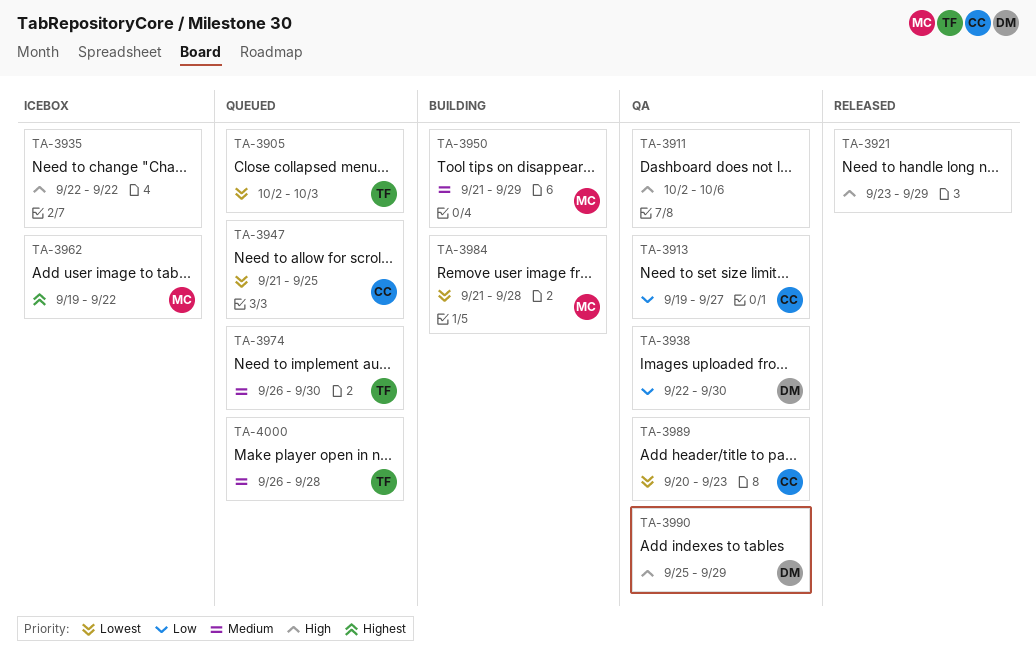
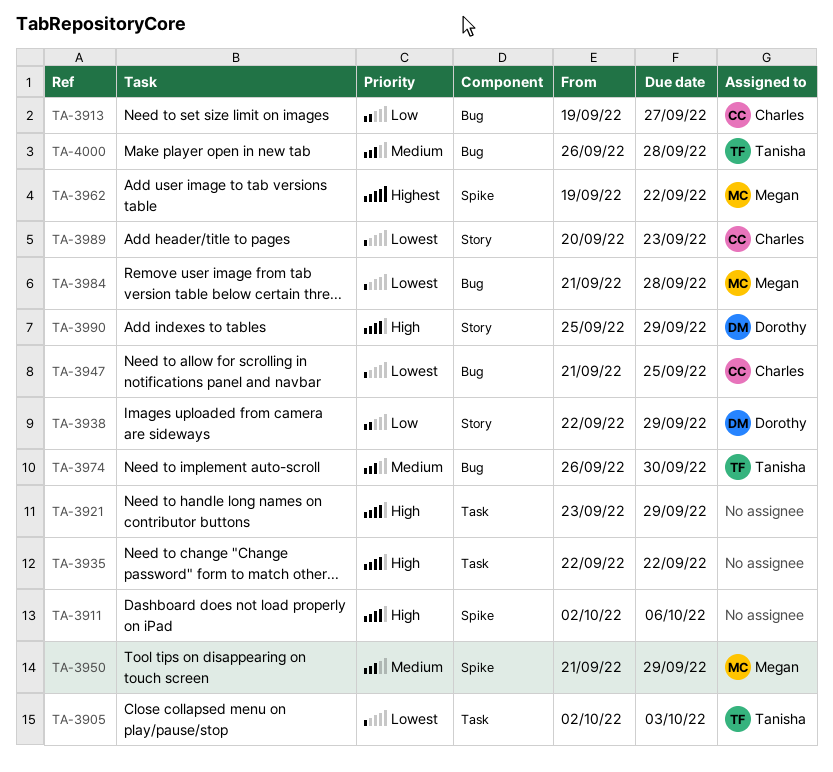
TA-3938, due: Sep 30 -> Sep 29

